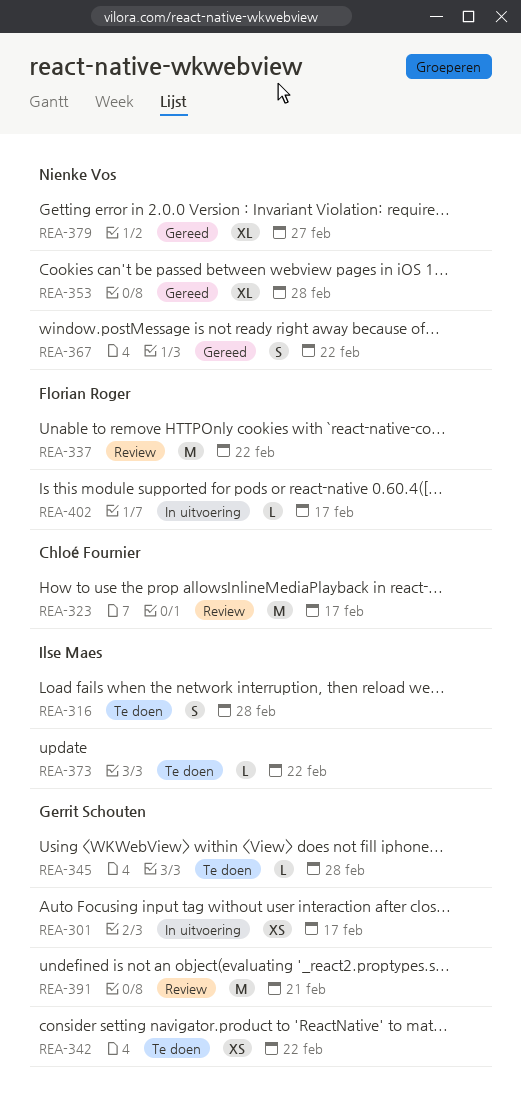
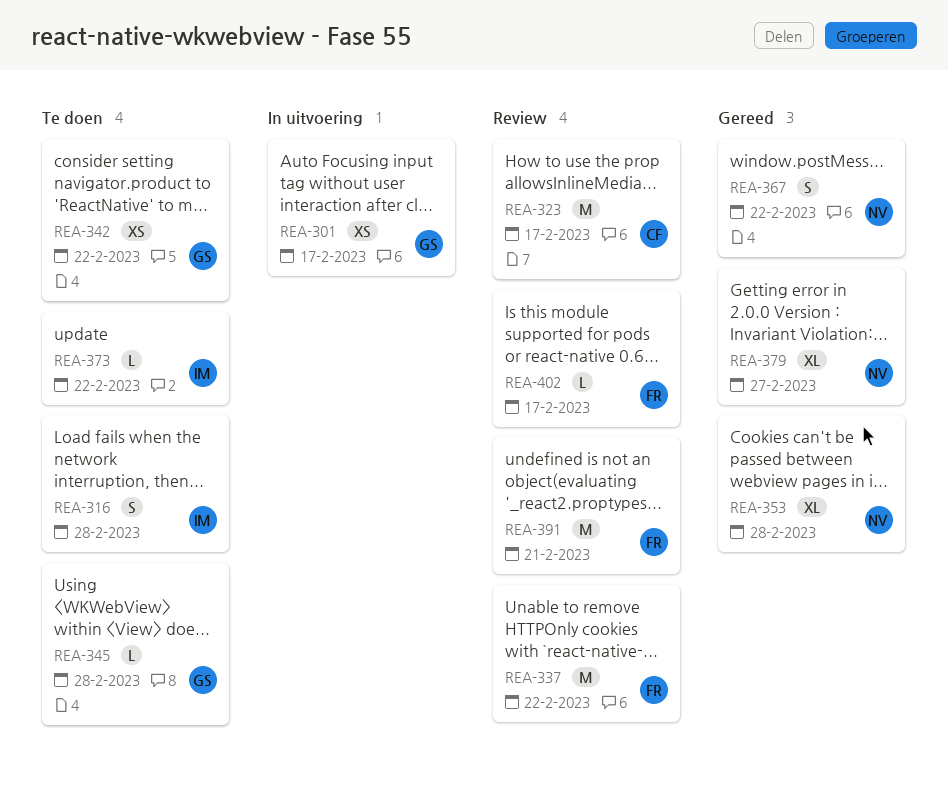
REA-391, owner: Gerrit Schouten -> Florian Roger
REA-402, status: In uitvoering -> Review

